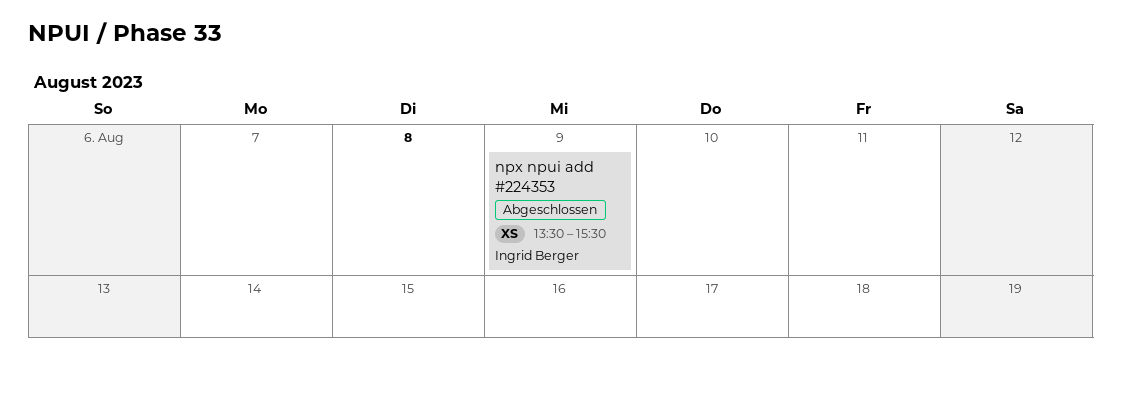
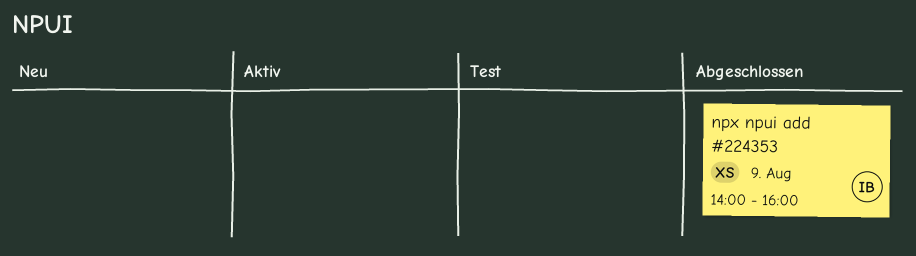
npx npui add #224353, begins: 13:30 -> 14:00
npx npui add #224353, ends: 15:30 -> 16:00

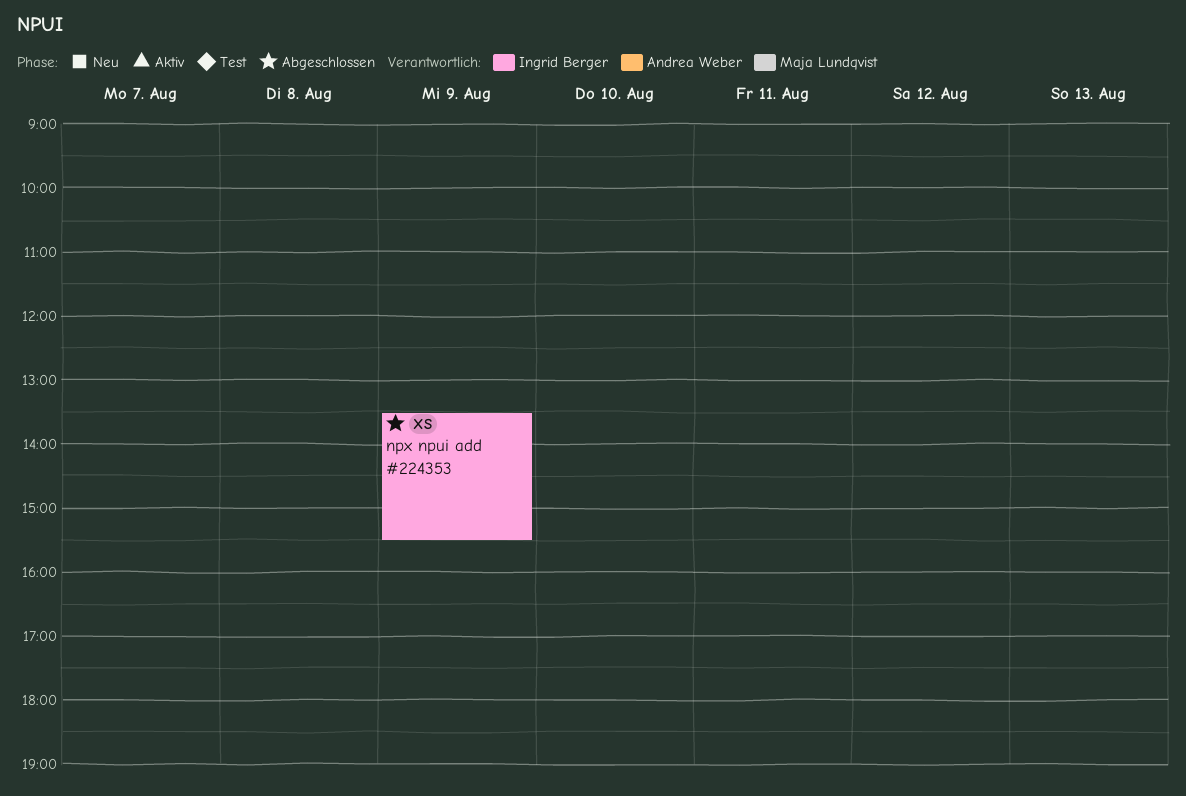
npx npui add #224353, begins: 14:00 -> 13:30
npx npui add #224353, ends: 16:00 -> 15:30

